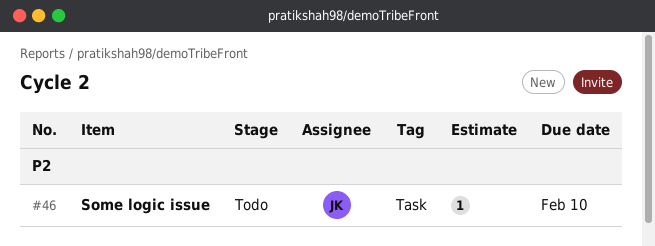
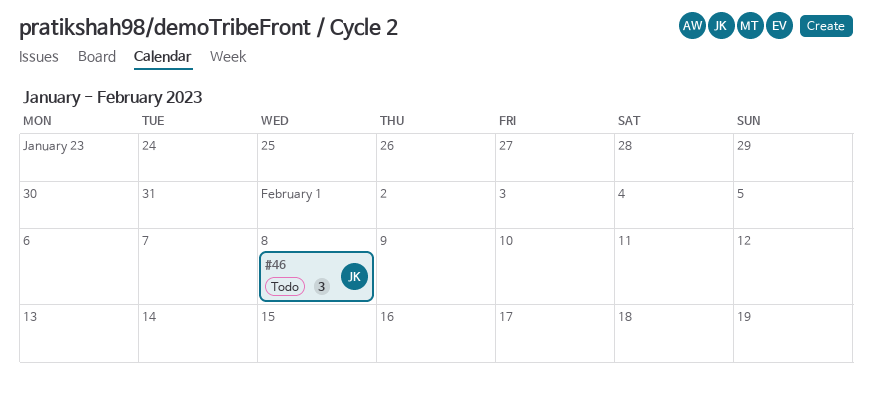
#46, estimate: 1 -> 3
#46, due: Feb 10 -> Feb 8

